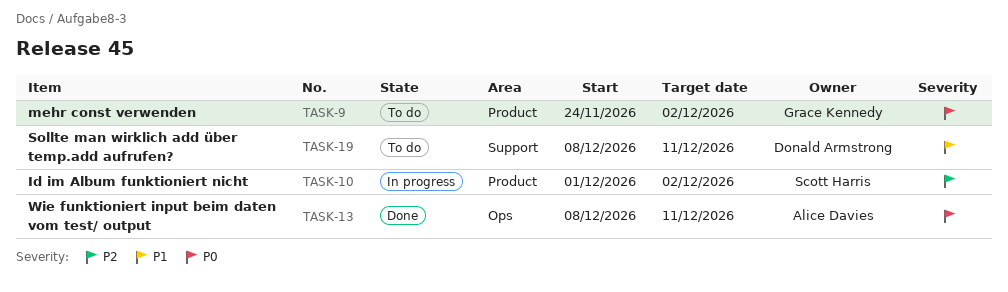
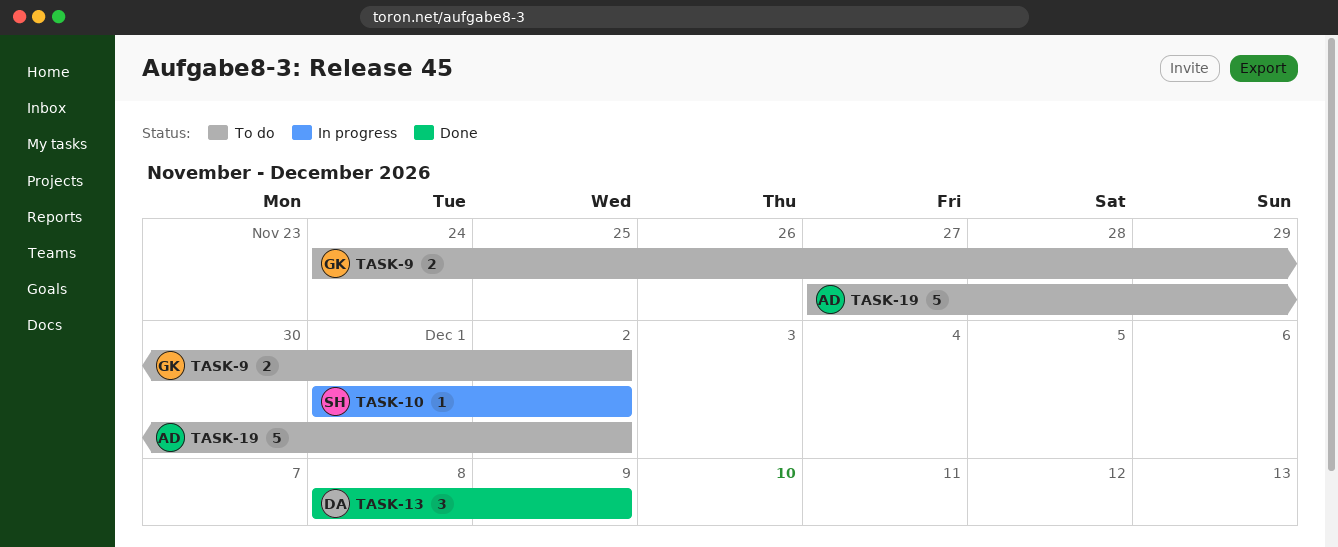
TASK-13, owner: Alice Davies -> Donald Armstrong
TASK-13, due: Dec 11 -> Dec 9
TASK-19, owner: Donald Armstrong -> Alice Davies
TASK-19, start: Dec 8 -> Nov 27
TASK-19, due: Dec 11 -> Dec 2

